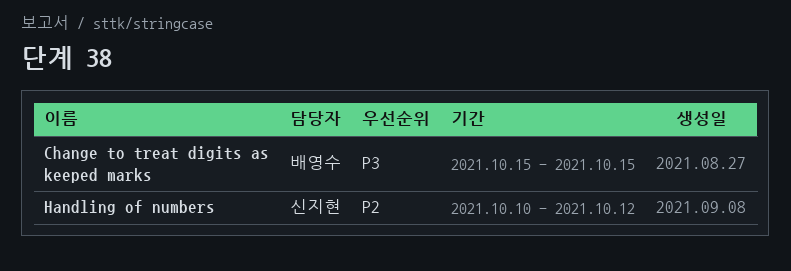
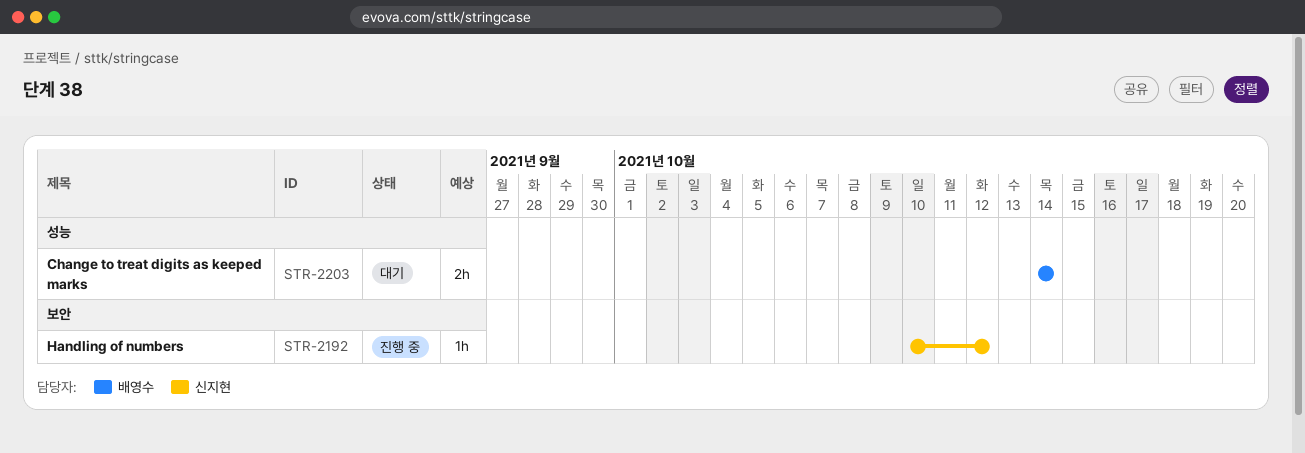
Change to treat digits as keeped marks, start: Oct 15 -> Oct 14
Change to treat digits as keeped marks, due: Oct 15 -> Oct 14

